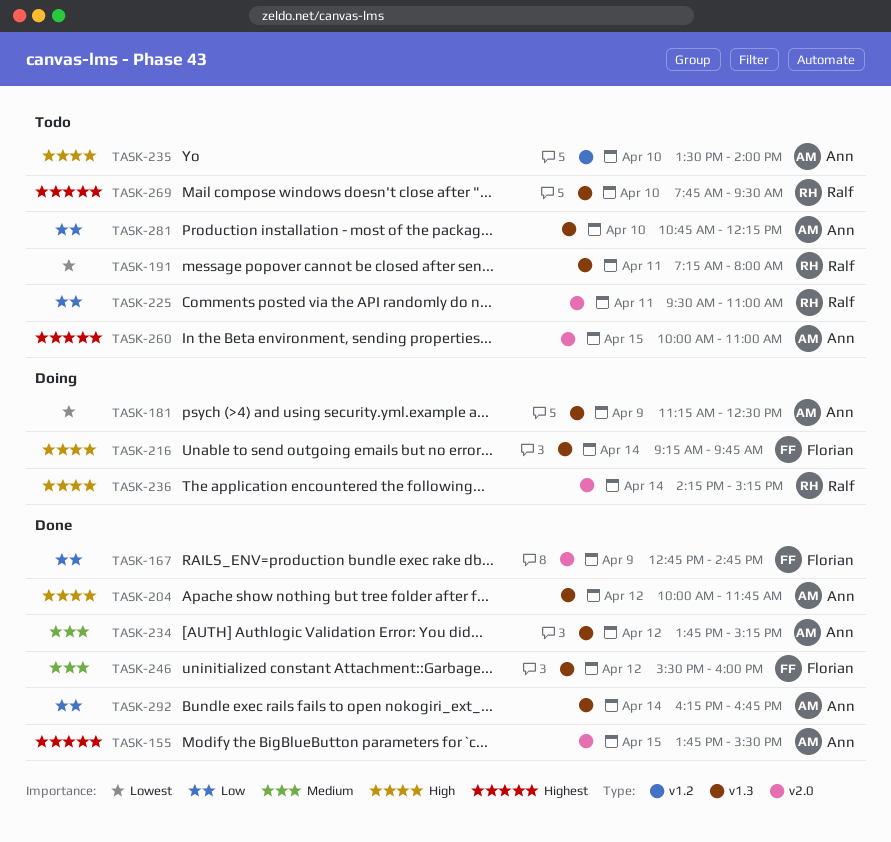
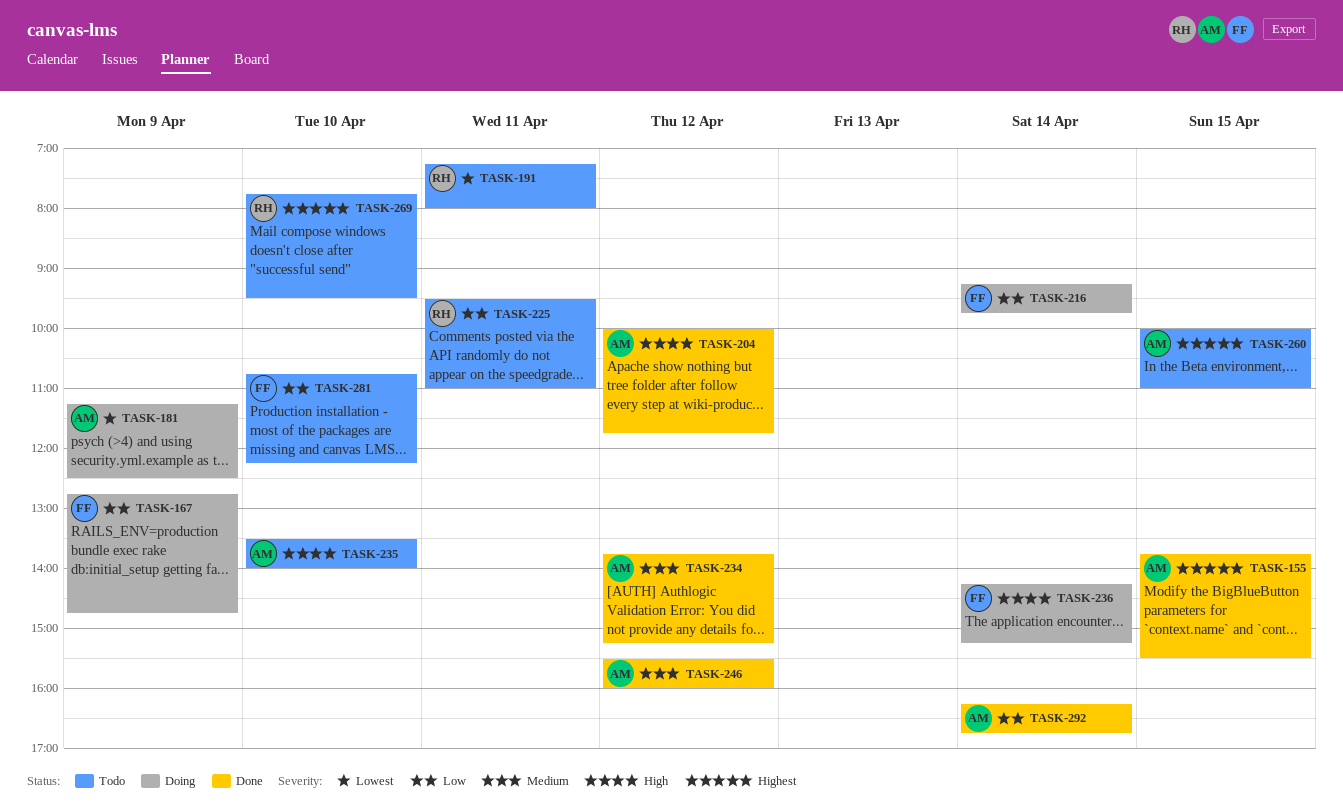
TASK-167, status: Done -> Doing
TASK-216, priority: High -> Low
TASK-236, owner: Ralf -> Florian
TASK-246, owner: Florian -> Ann
TASK-281, owner: Ann -> Florian

